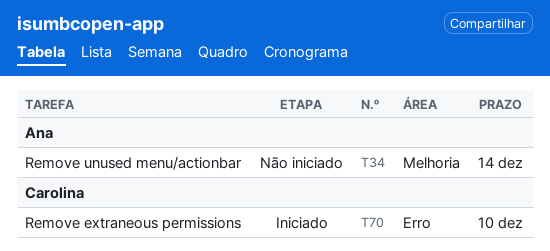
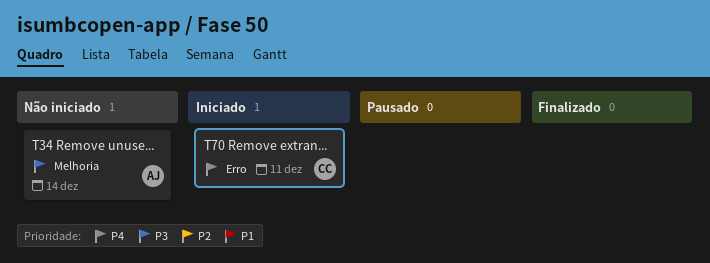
T70, due: Dec 10 -> Dec 11

